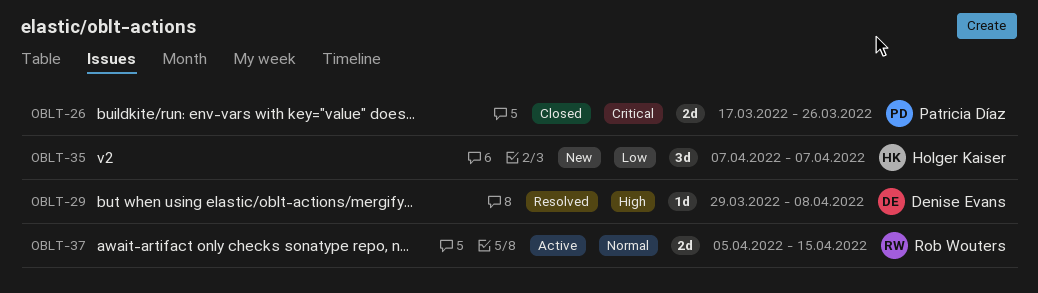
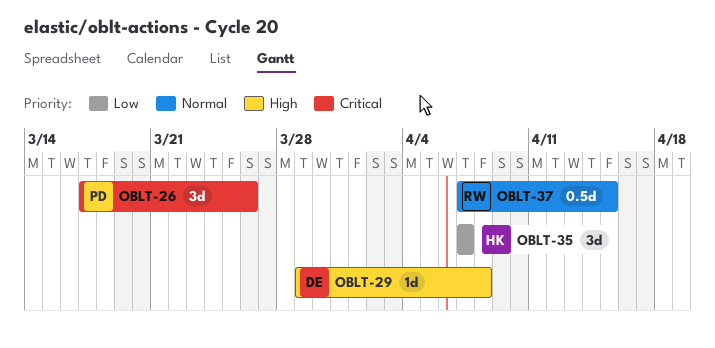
OBLT-26, estimate: 2d -> 3d
OBLT-37, estimate: 2d -> 0.5d
OBLT-37, start: Apr 5 -> Apr 7

